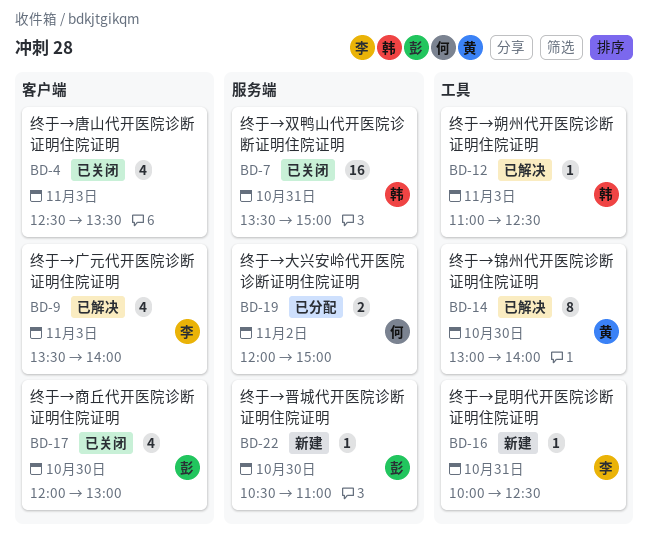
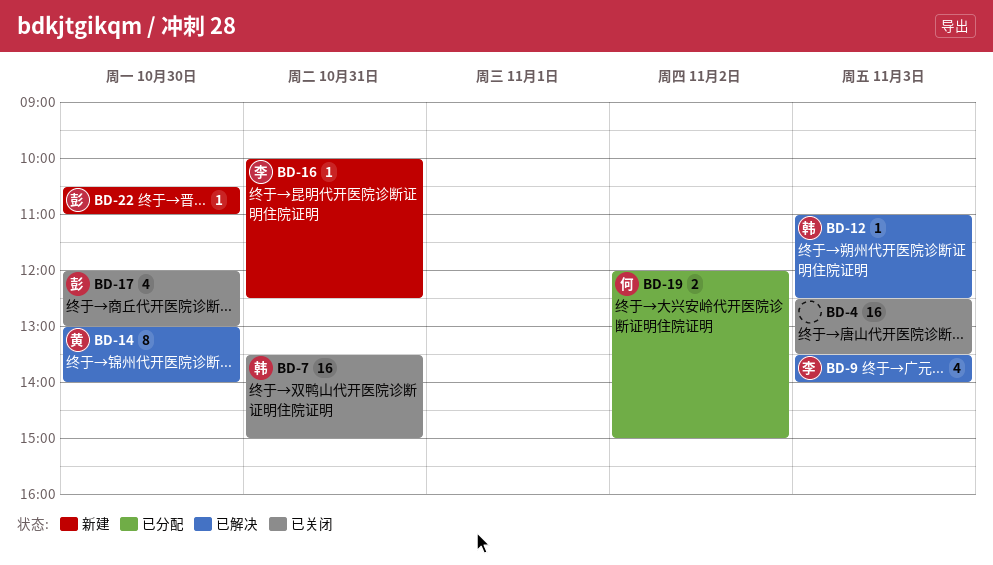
BD-4, estimate: 4 -> 16

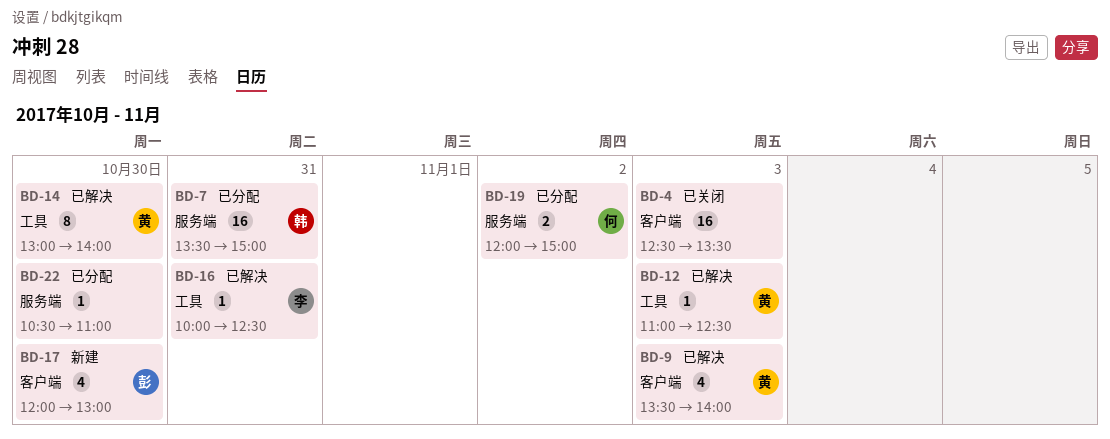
BD-7, status: 已关闭 -> 已分配
BD-9, owner: 李 -> 黄
BD-12, owner: 韩 -> 黄
BD-16, status: 新建 -> 已解决
BD-17, status: 已关闭 -> 新建
BD-22, status: 新建 -> 已分配
BD-22, owner: 彭 -> none

